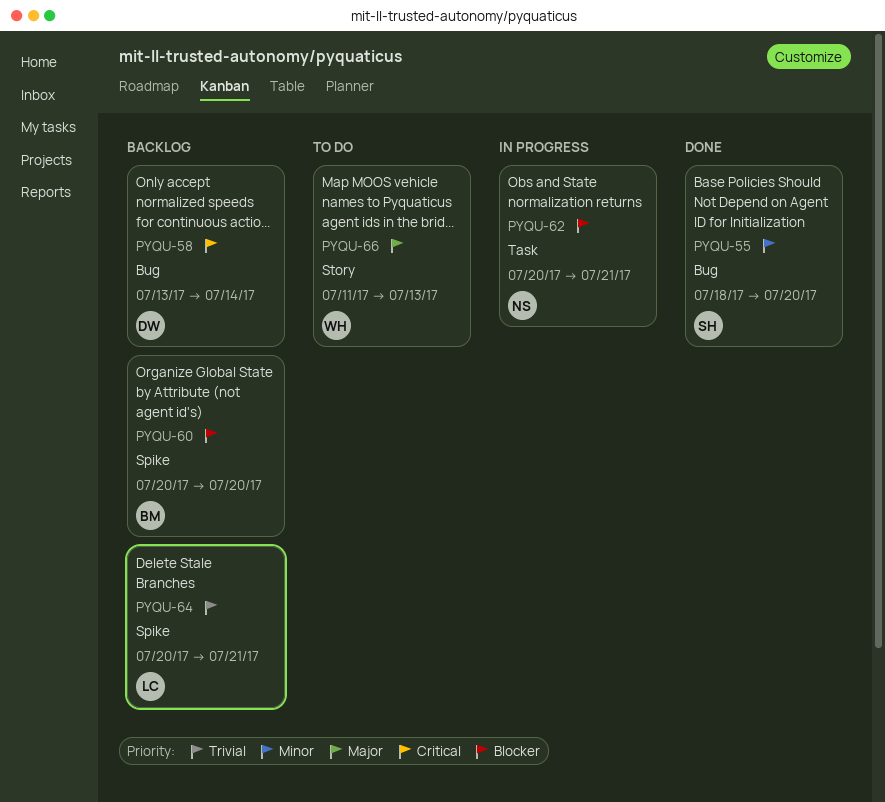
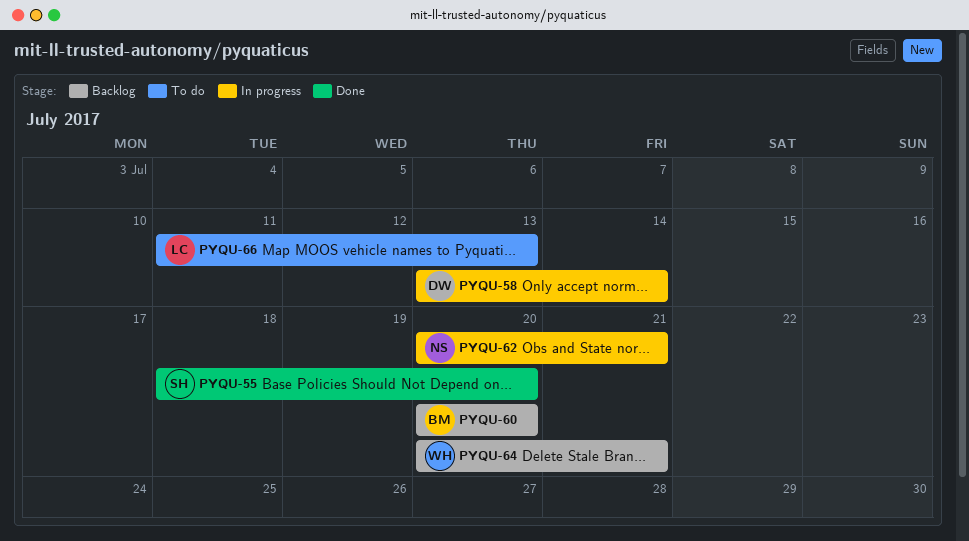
PYQU-58, status: Backlog -> In progress
PYQU-64, owner: LC -> WH
PYQU-66, owner: WH -> LC

